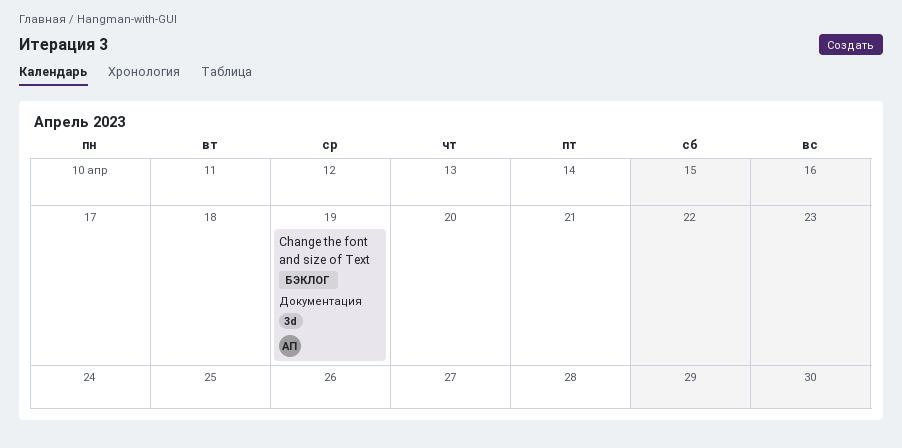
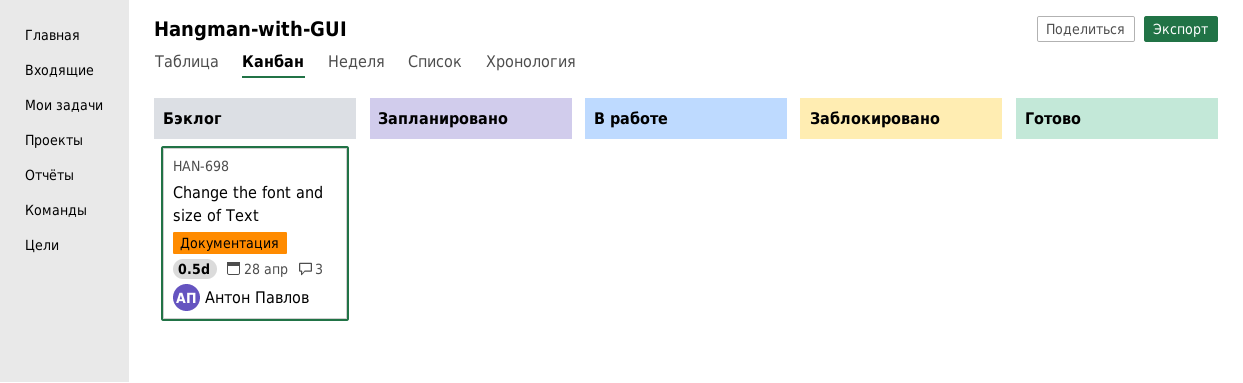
Change the font and size of Text, estimate: 3d -> 0.5d
Change the font and size of Text, due: Apr 19 -> Apr 28

